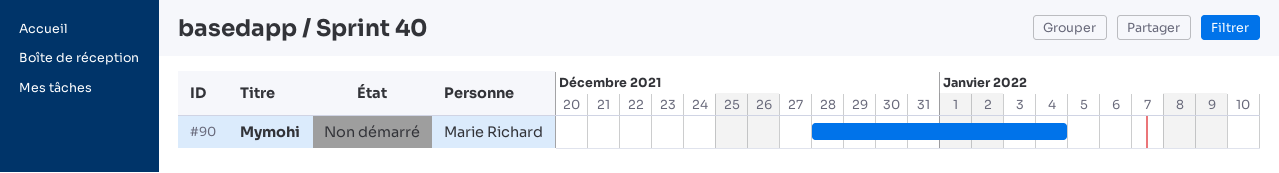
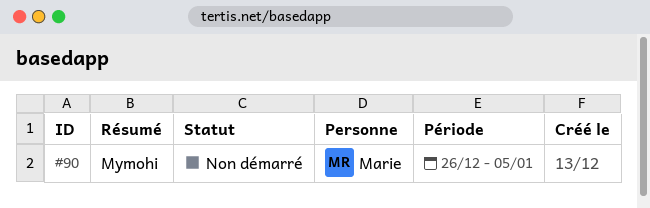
#90, start: Dec 28 -> Dec 26
#90, due: Jan 4 -> Jan 5

